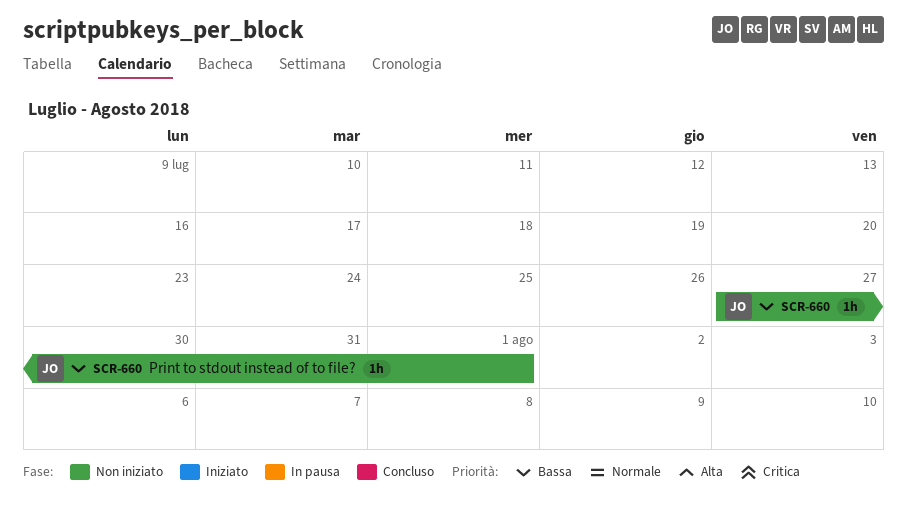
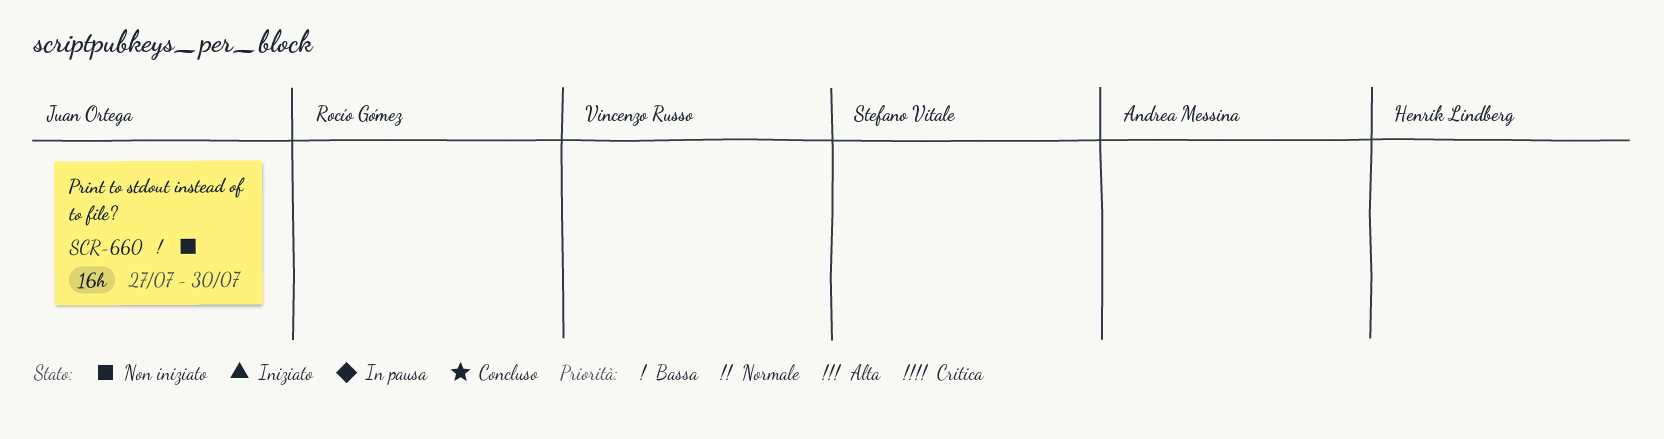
SCR-660, estimate: 1h -> 16h
SCR-660, due: Aug 1 -> Jul 30

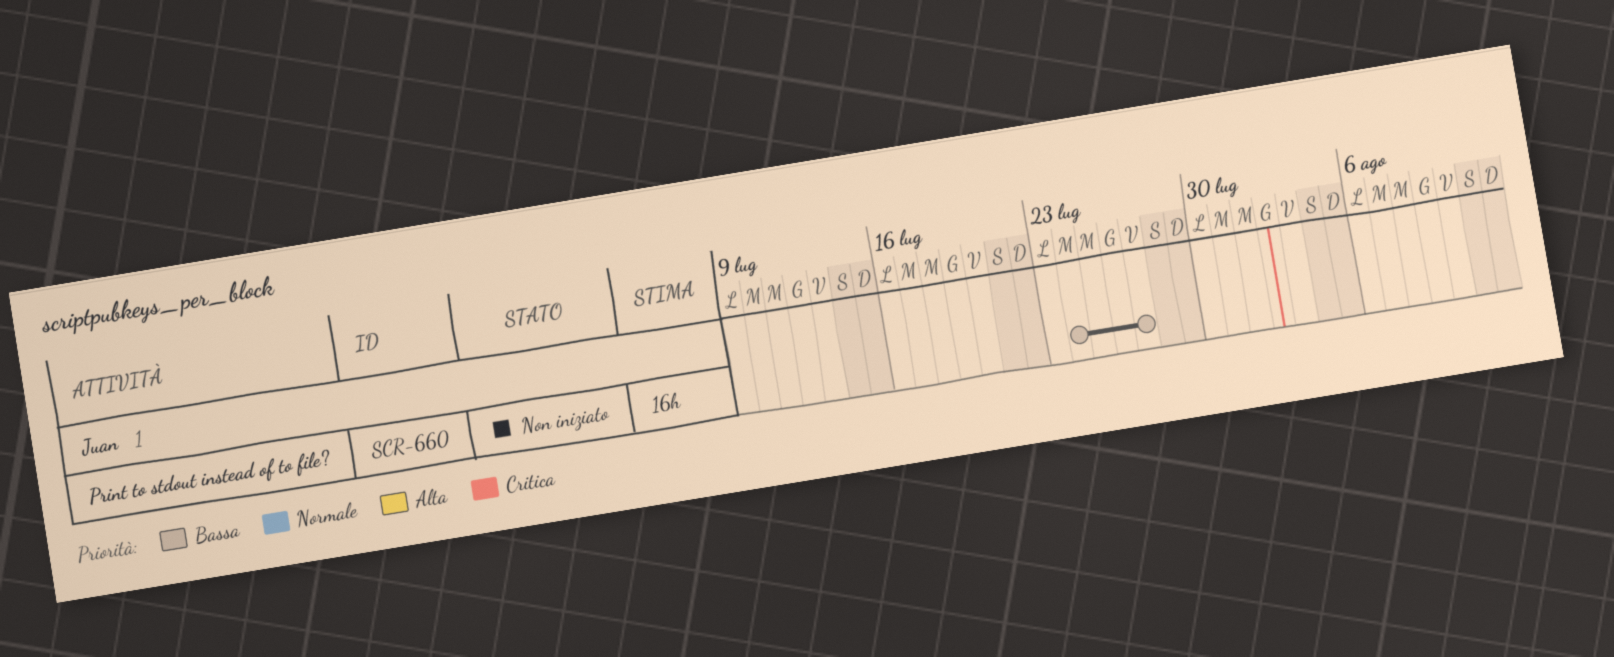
SCR-660, start: Jul 27 -> Jul 24
SCR-660, due: Jul 30 -> Jul 27

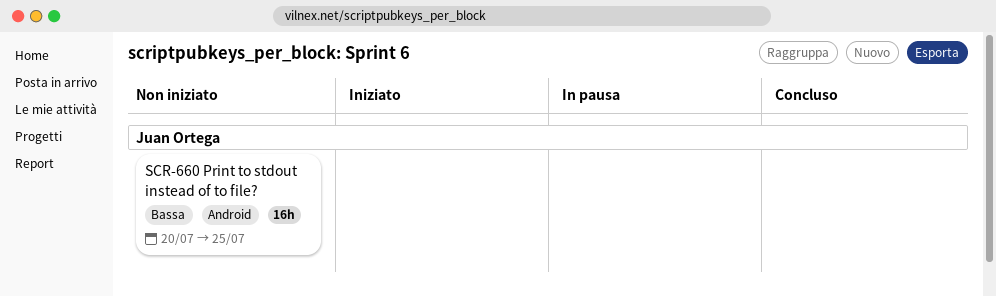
SCR-660, start: Jul 24 -> Jul 20
SCR-660, due: Jul 27 -> Jul 25

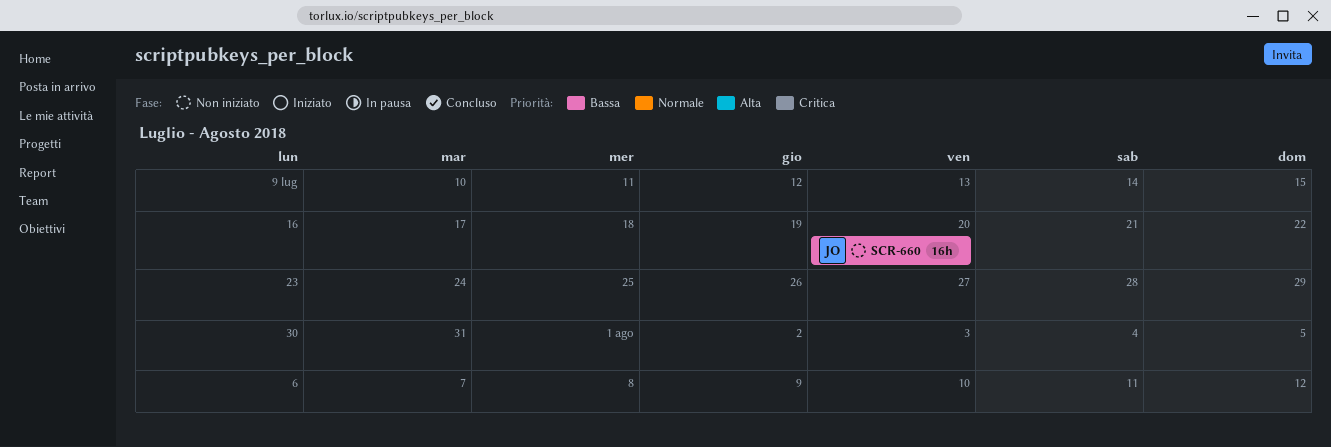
SCR-660, due: Jul 25 -> Jul 20

